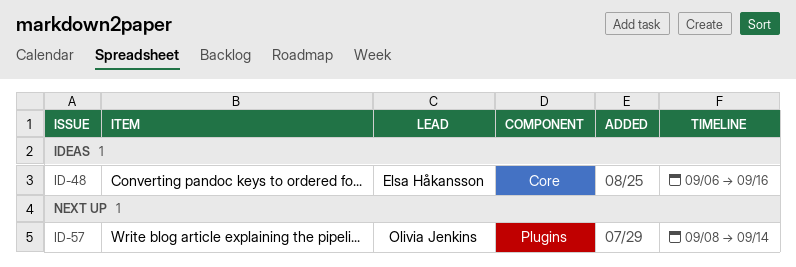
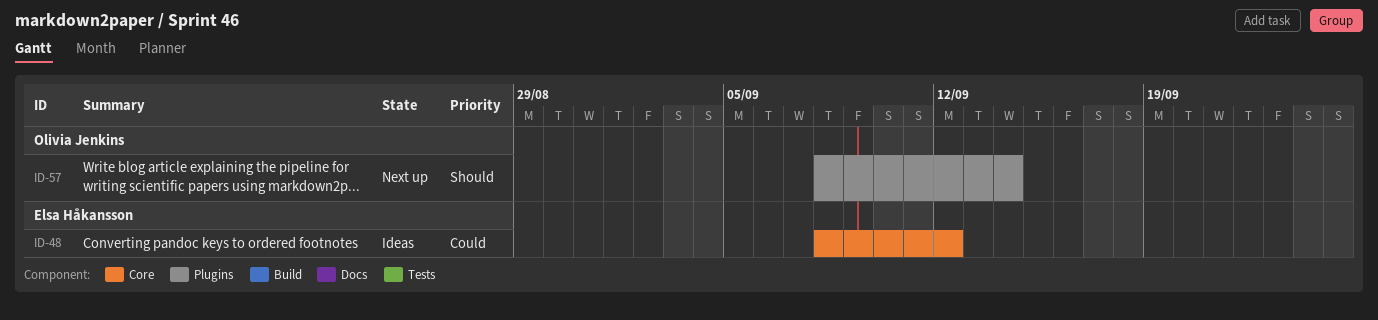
ID-48, start: Sep 6 -> Sep 8
ID-48, due: Sep 16 -> Sep 12

